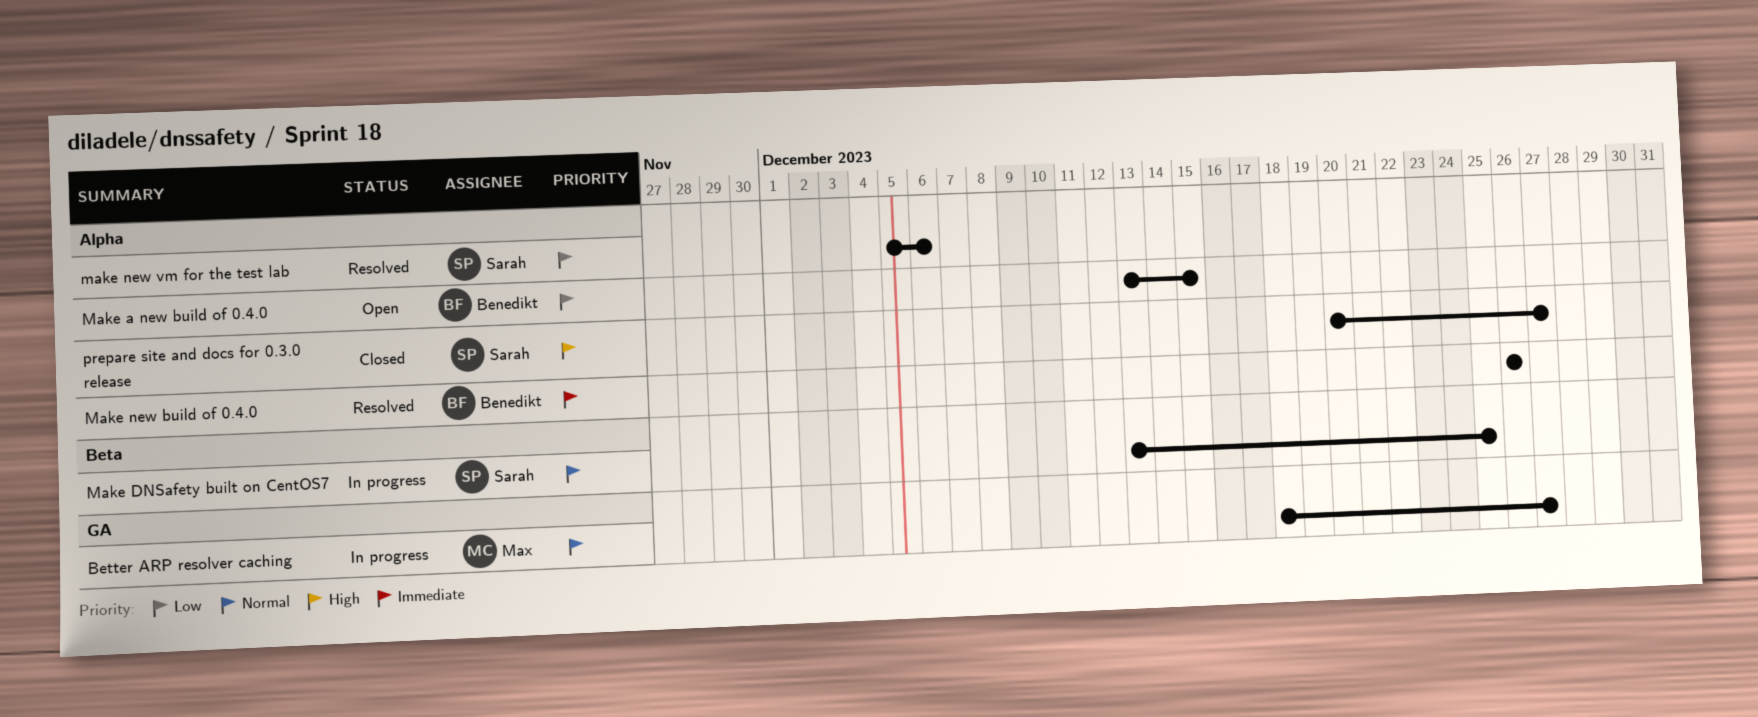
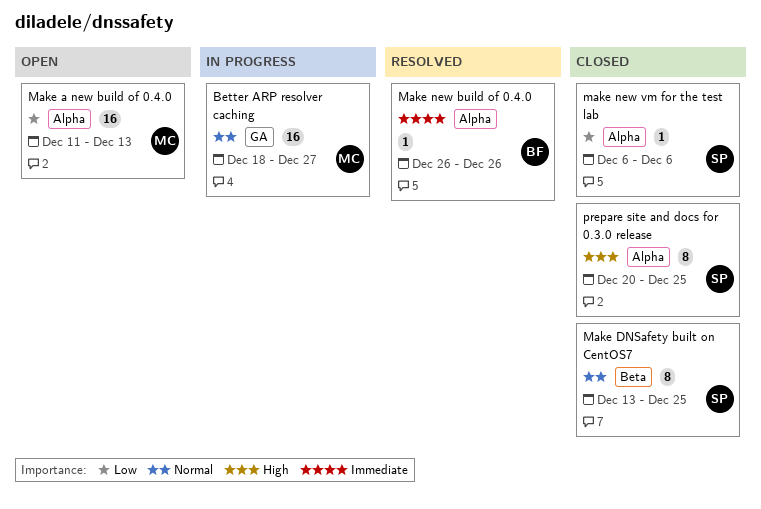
Make a new build of 0.4.0, owner: Benedikt -> Max
Make a new build of 0.4.0, start: Dec 13 -> Dec 11
Make a new build of 0.4.0, due: Dec 15 -> Dec 13
Make DNSafety built on CentOS7, status: In progress -> Closed
make new vm for the test lab, status: Resolved -> Closed
make new vm for the test lab, start: Dec 5 -> Dec 6
prepare site and docs for 0.3.0 release, due: Dec 27 -> Dec 25

